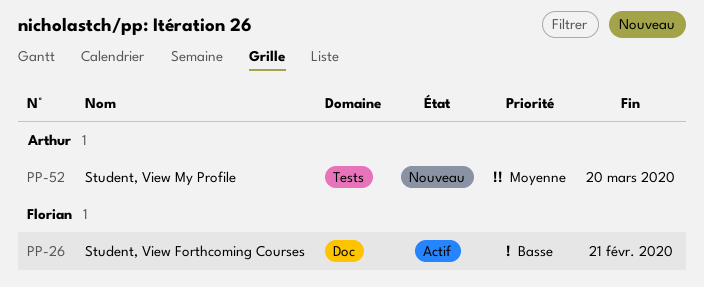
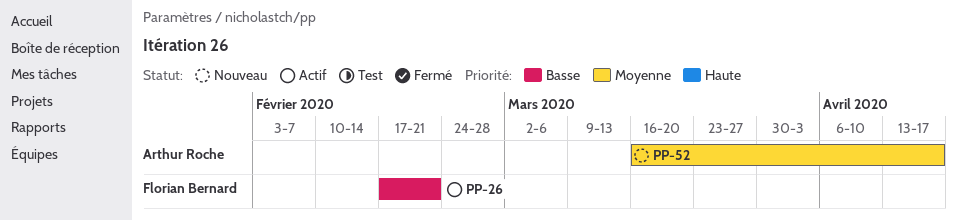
PP-52, due: Mar 20 -> Apr 17

